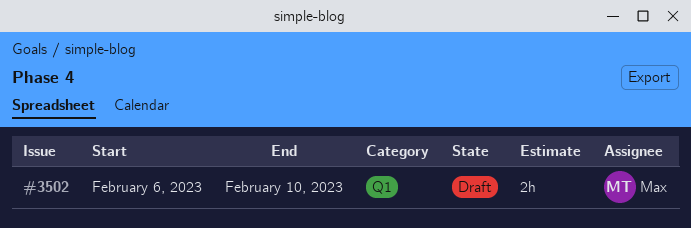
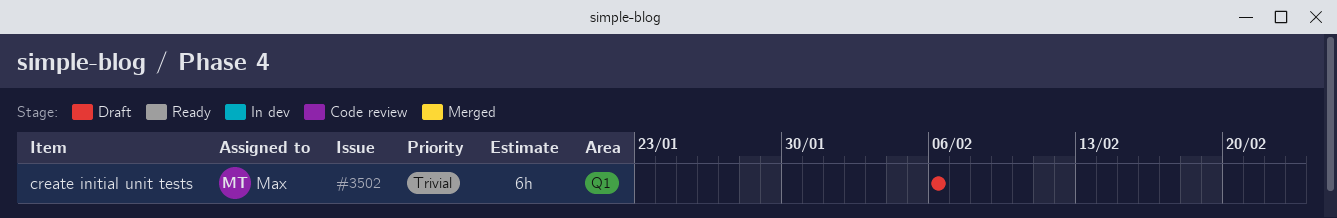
#3502, estimate: 2h -> 6h
#3502, due: Feb 10 -> Feb 6

